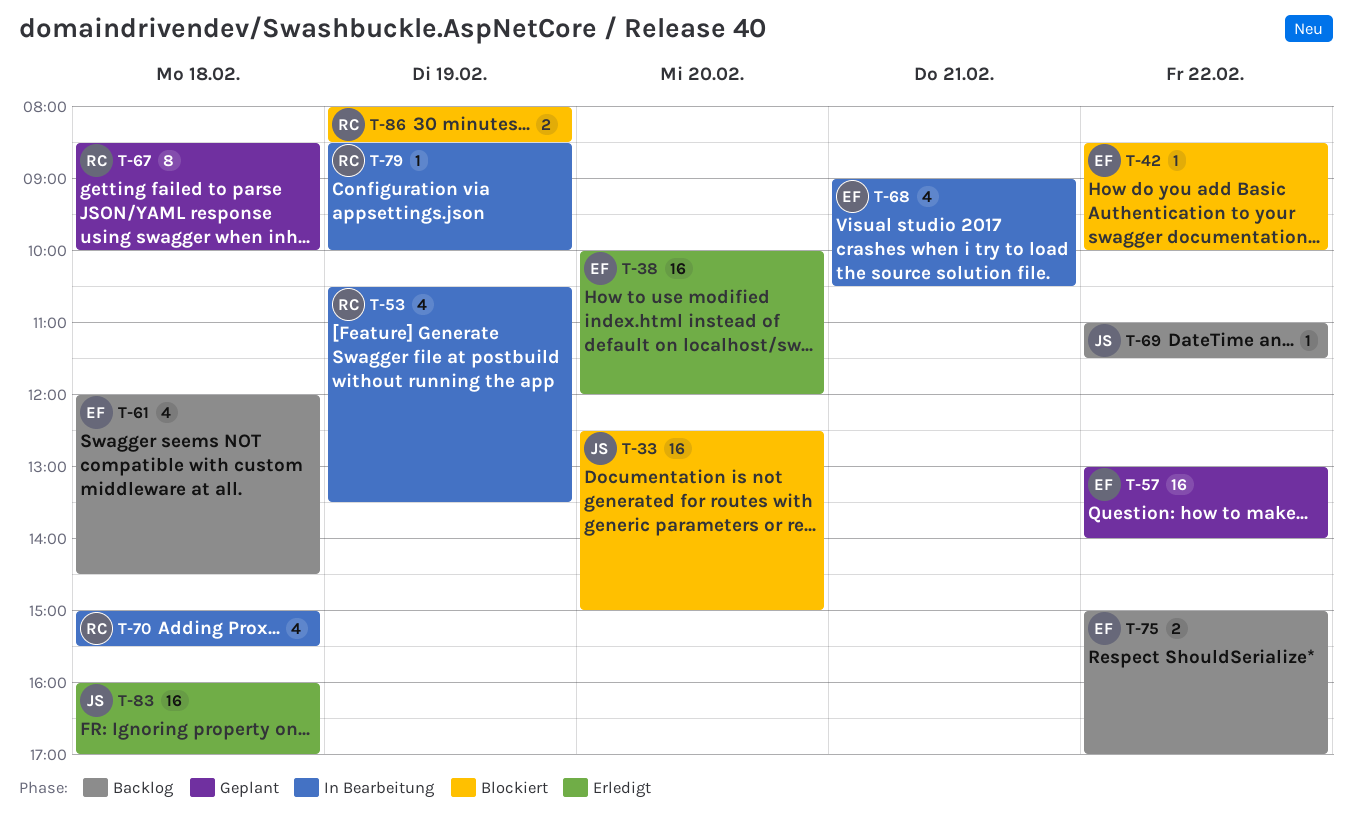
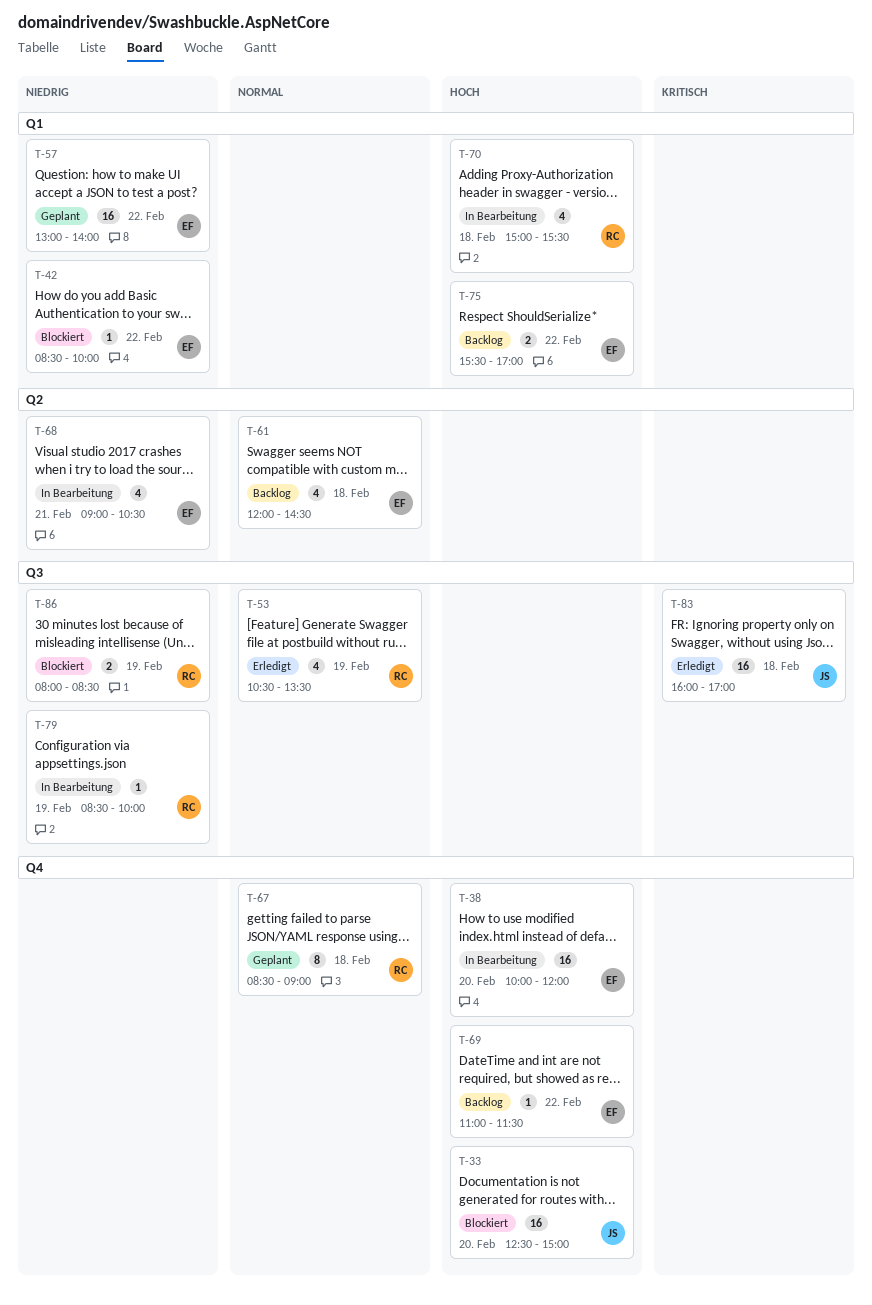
T-38, status: Erledigt -> In Bearbeitung
T-53, status: In Bearbeitung -> Erledigt
T-67, ends: 10:00 -> 09:00
T-69, owner: JS -> EF
T-75, begins: 15:00 -> 15:30

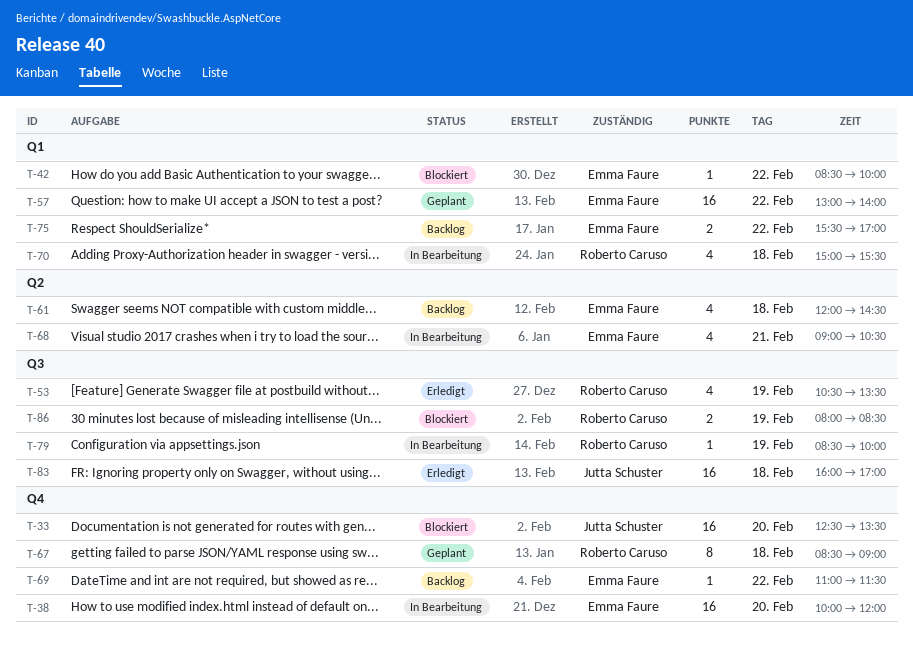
T-33, ends: 15:00 -> 13:30

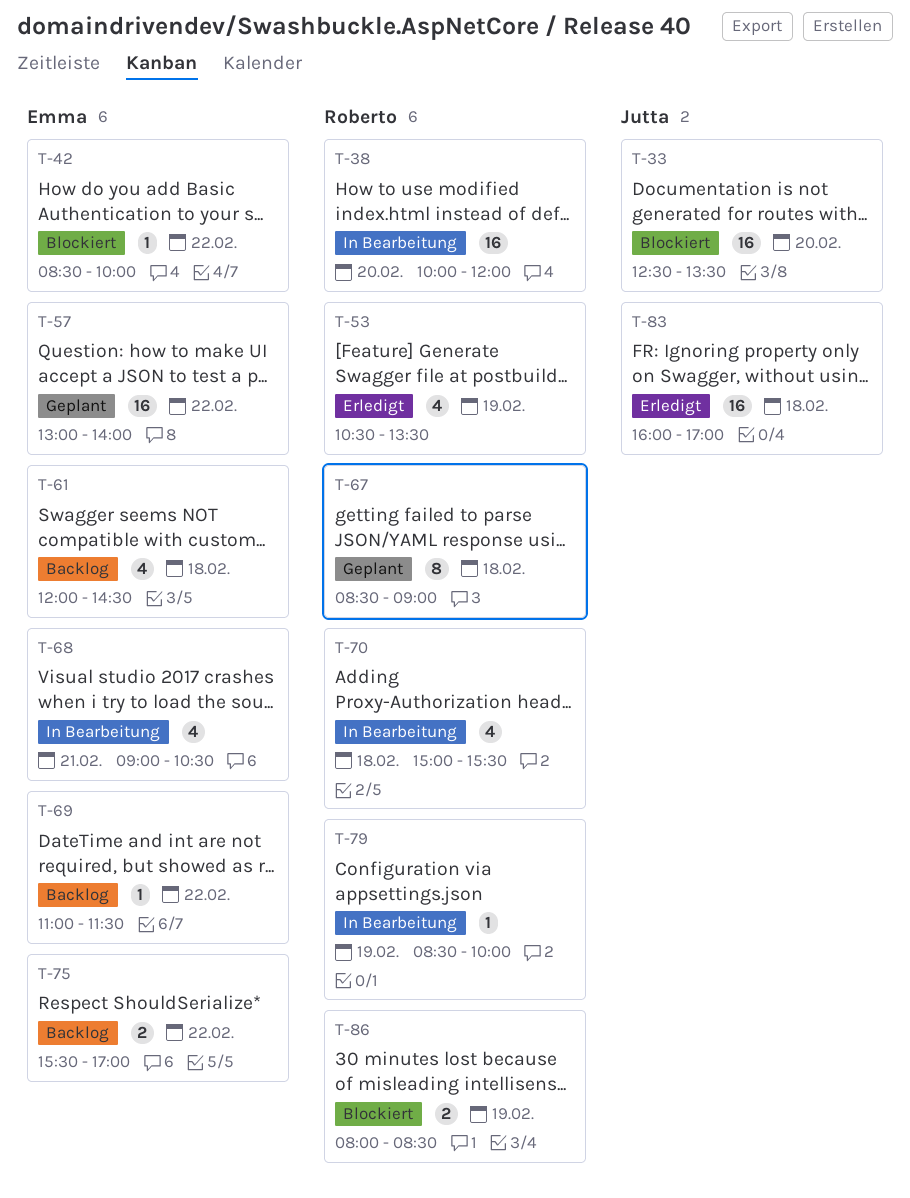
T-38, owner: Emma Faure -> Roberto Caruso

